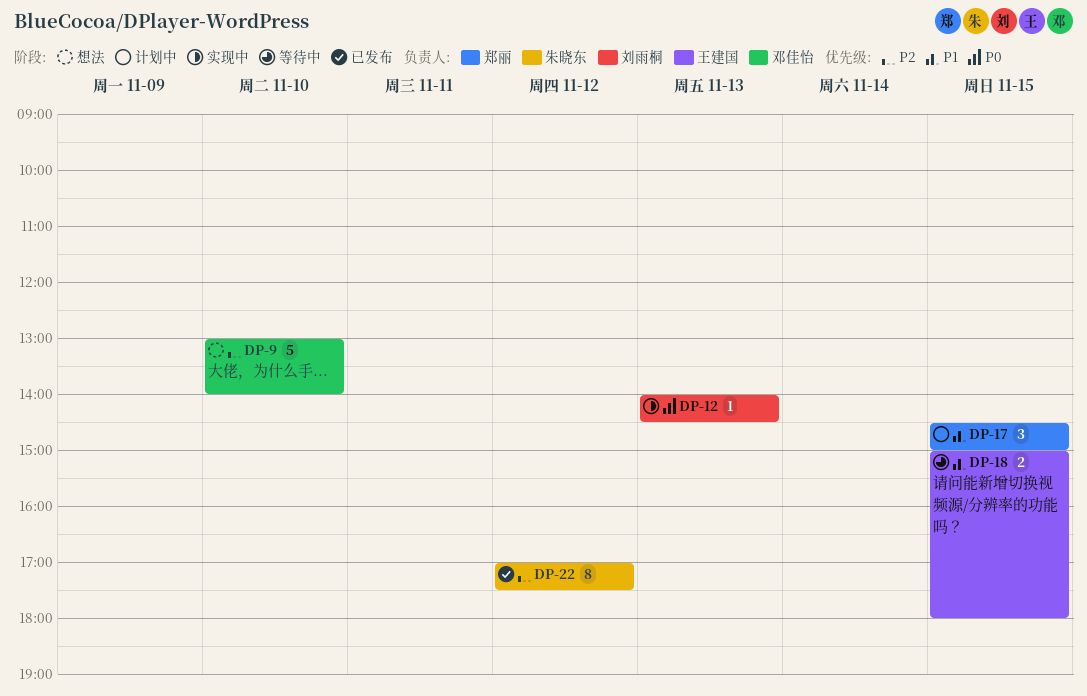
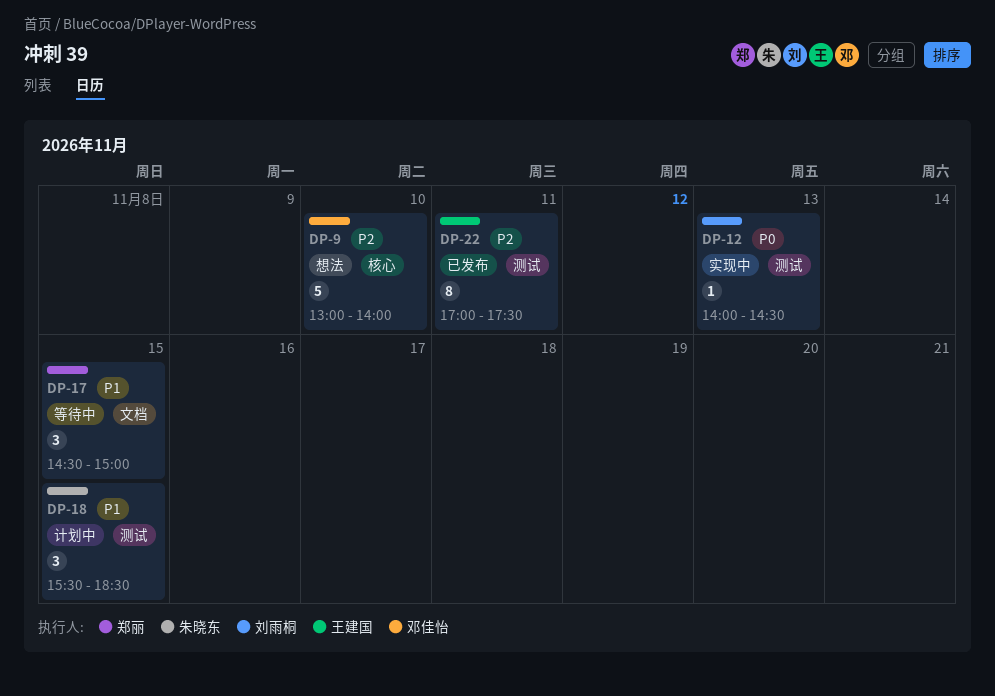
DP-17, status: 计划中 -> 等待中
DP-18, status: 等待中 -> 计划中
DP-18, owner: 王建国 -> 朱晓东
DP-18, estimate: 2 -> 3
DP-18, begins: 15:00 -> 15:30
DP-18, ends: 18:00 -> 18:30
DP-22, owner: 朱晓东 -> 王建国
DP-22, day: Nov 12 -> Nov 11

